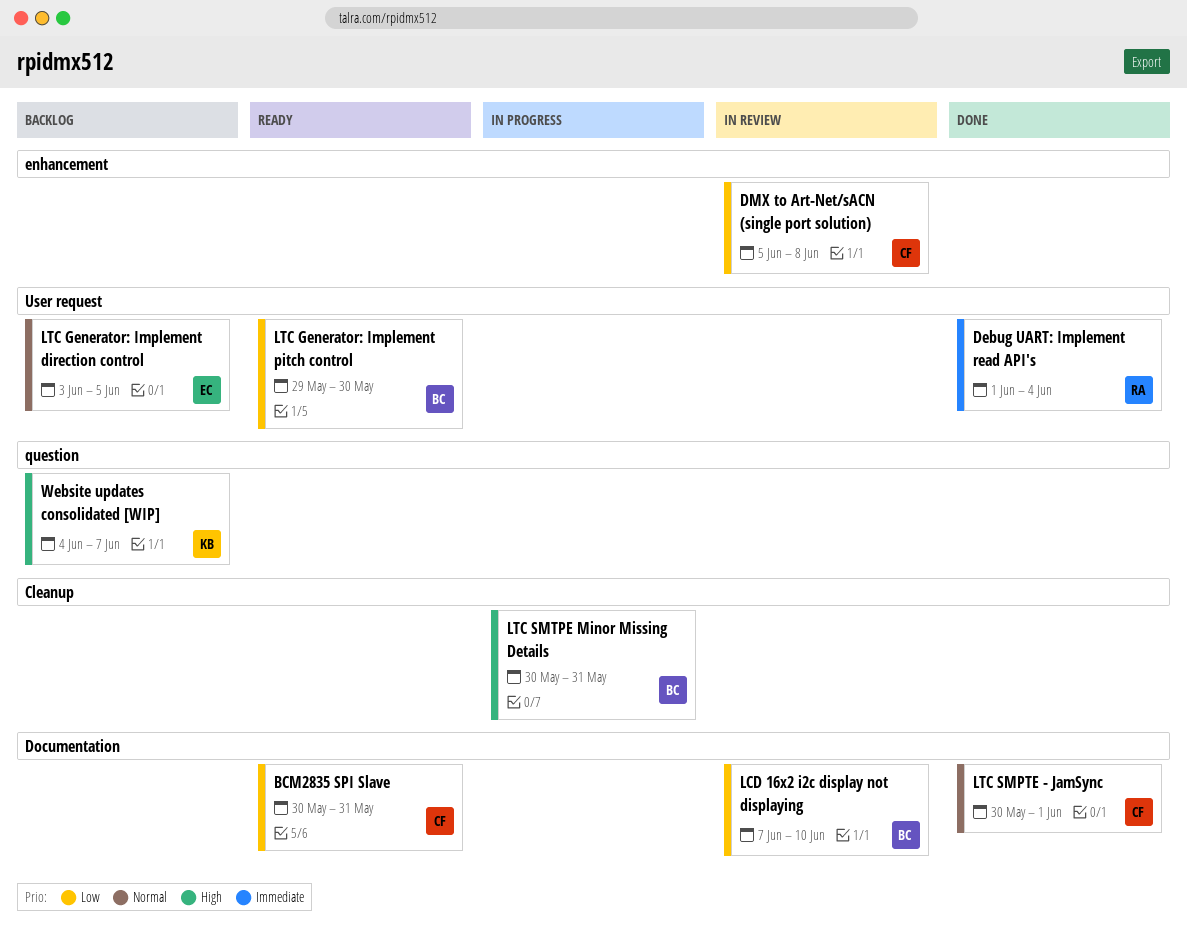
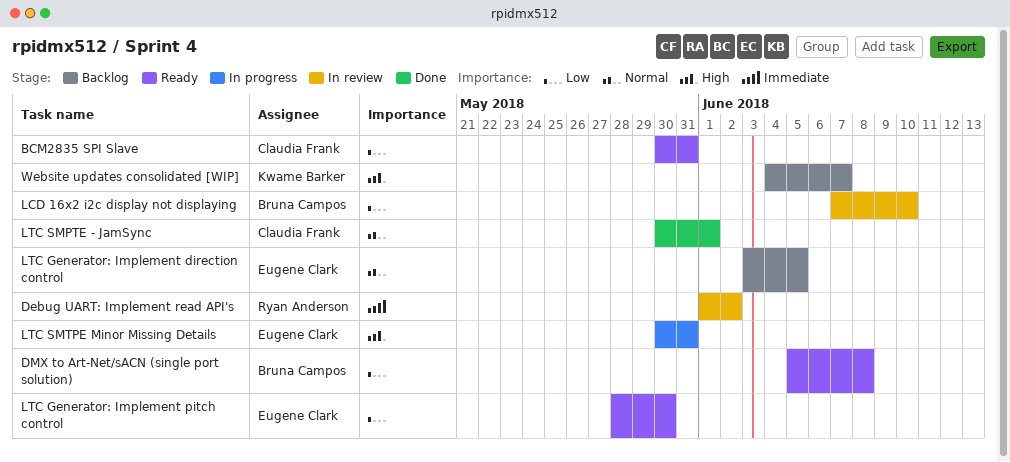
Debug UART: Implement read API's, status: Done -> In review
Debug UART: Implement read API's, due: Jun 4 -> Jun 2
DMX to Art-Net/sACN (single port solution), status: In review -> Ready
DMX to Art-Net/sACN (single port solution), owner: Claudia Frank -> Bruna Campos
LTC Generator: Implement pitch control, owner: Bruna Campos -> Eugene Clark
LTC Generator: Implement pitch control, start: May 29 -> May 28
LTC SMTPE Minor Missing Details, owner: Bruna Campos -> Eugene Clark

